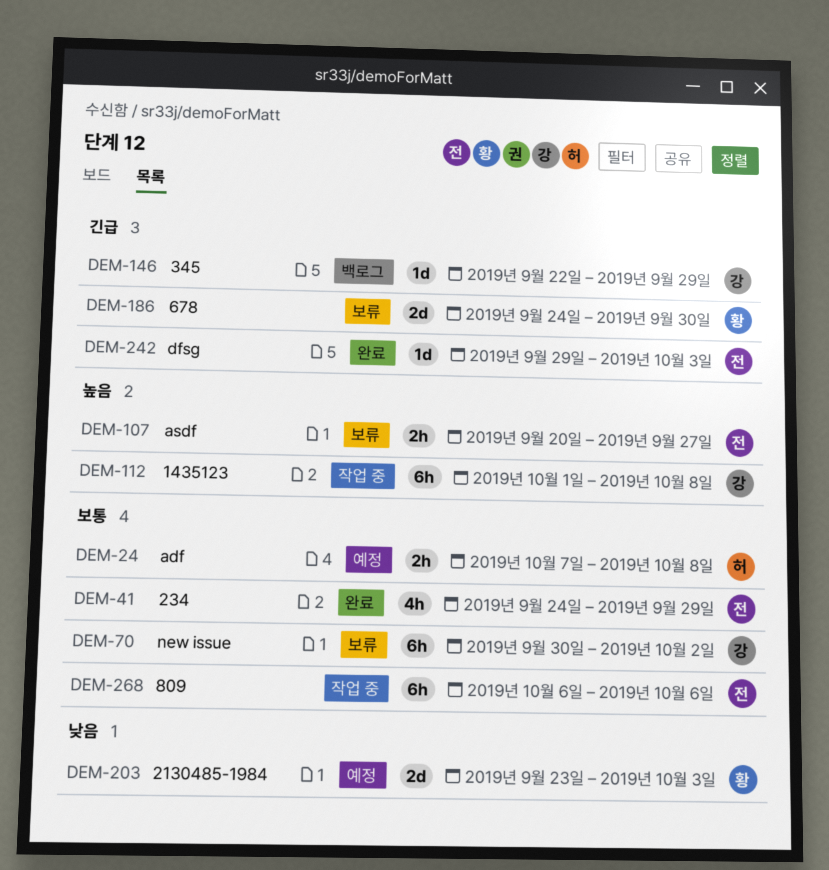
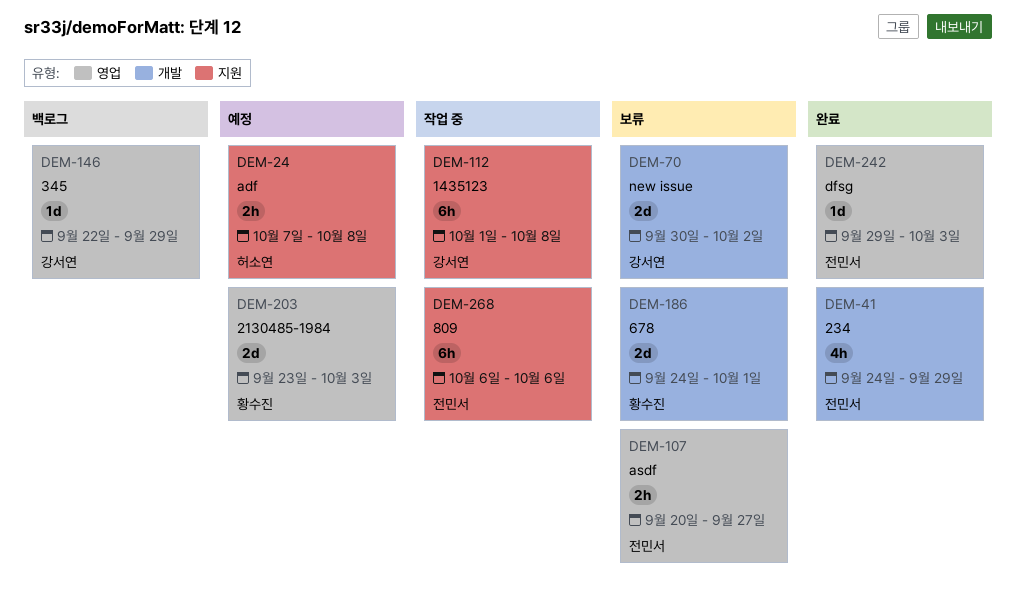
DEM-70, estimate: 6h -> 2d
DEM-186, due: Sep 30 -> Oct 1

